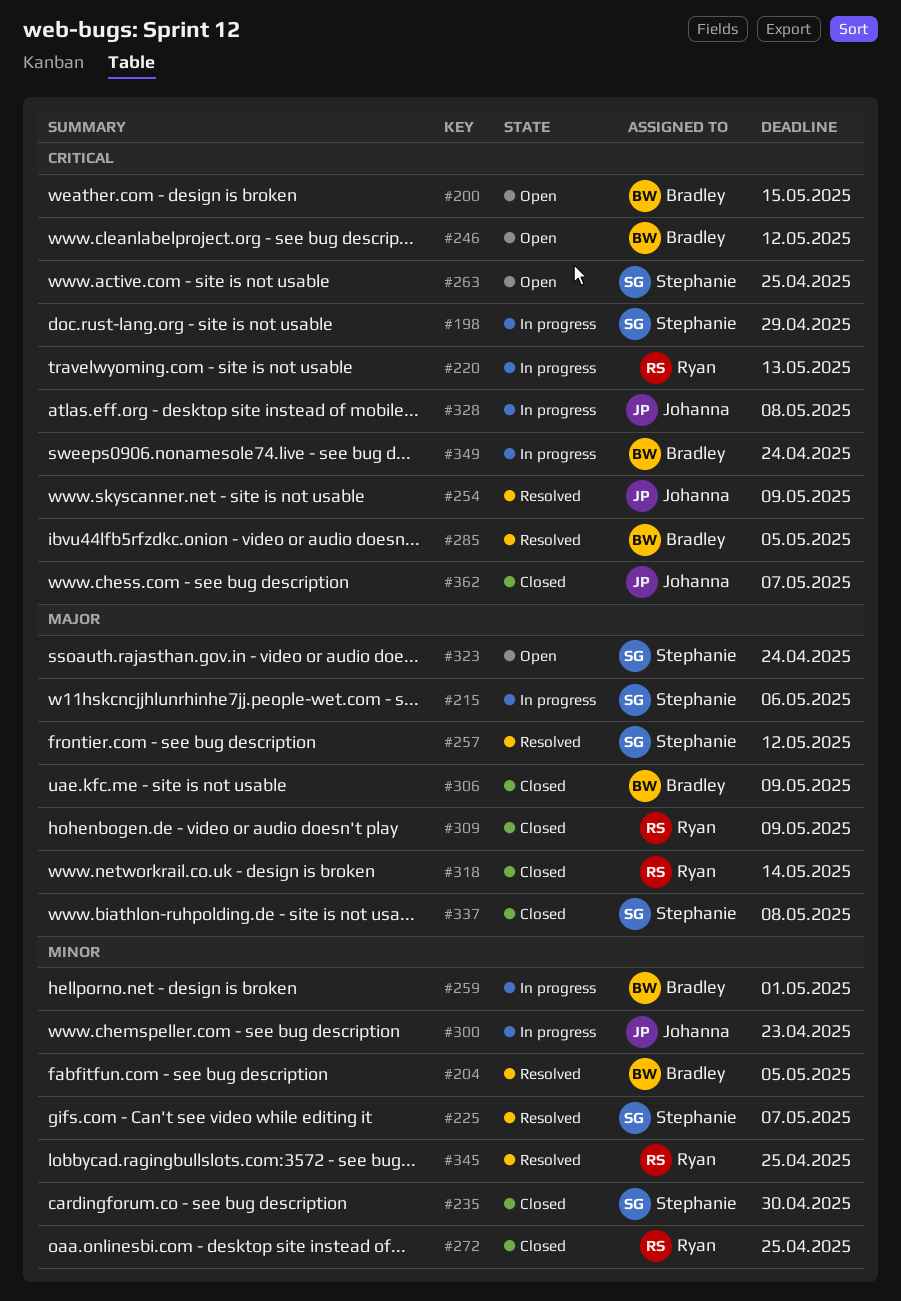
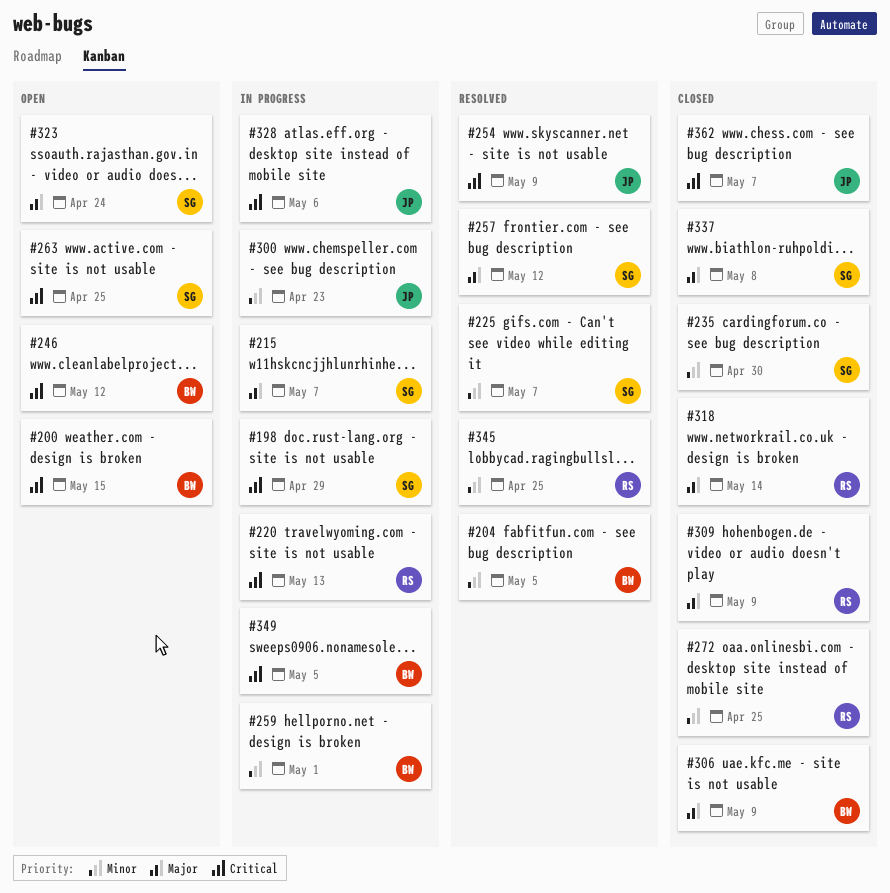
#215, due: May 6 -> May 7
#285: present -> none
#328, due: May 8 -> May 6
#349, due: Apr 24 -> May 5

